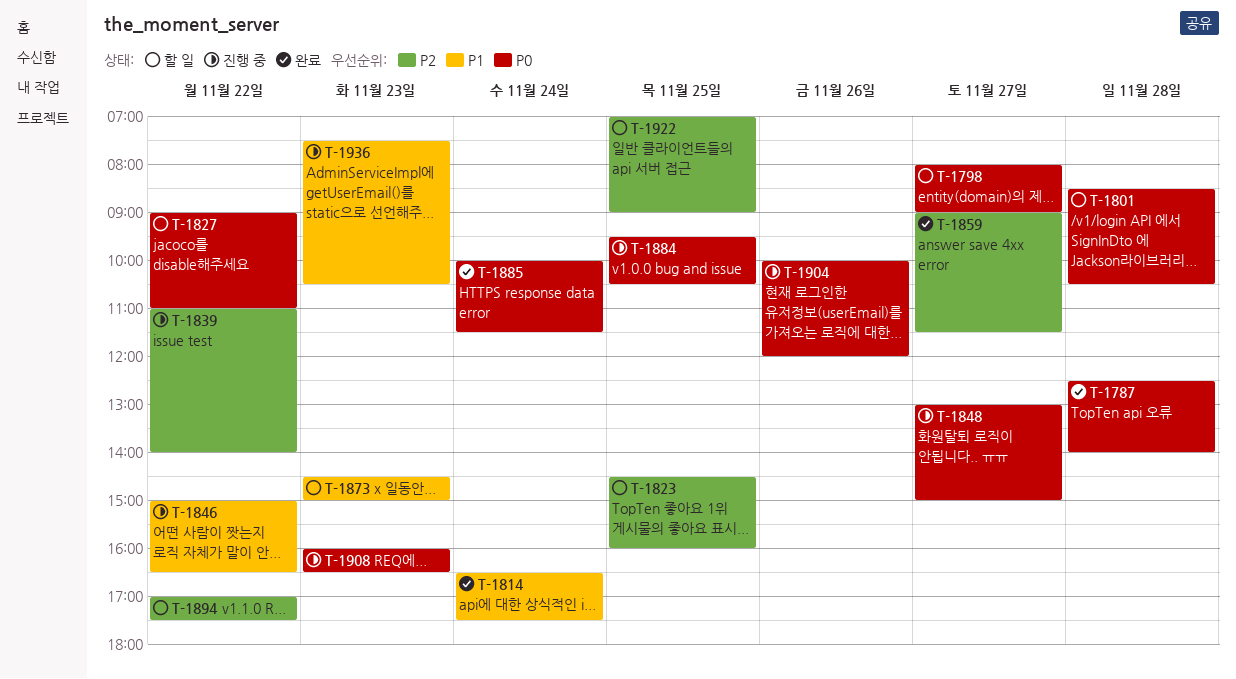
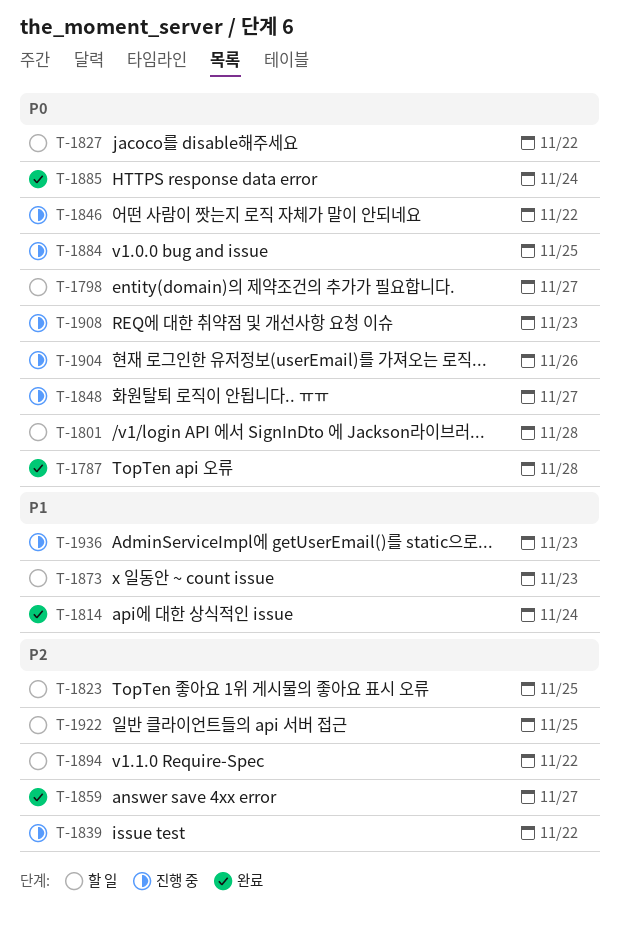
T-1846, priority: P1 -> P0

